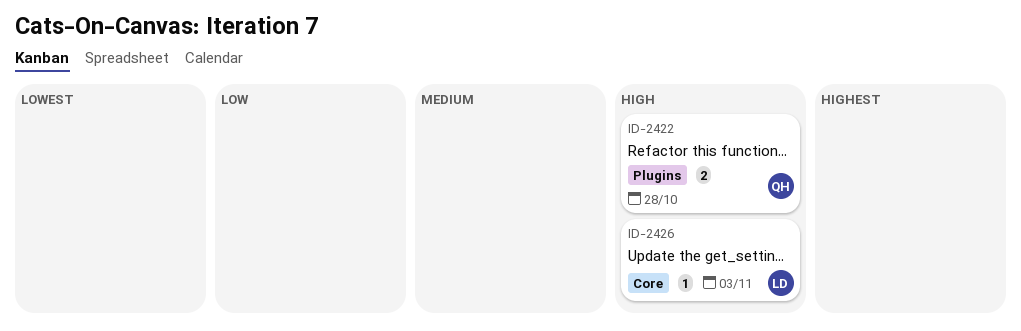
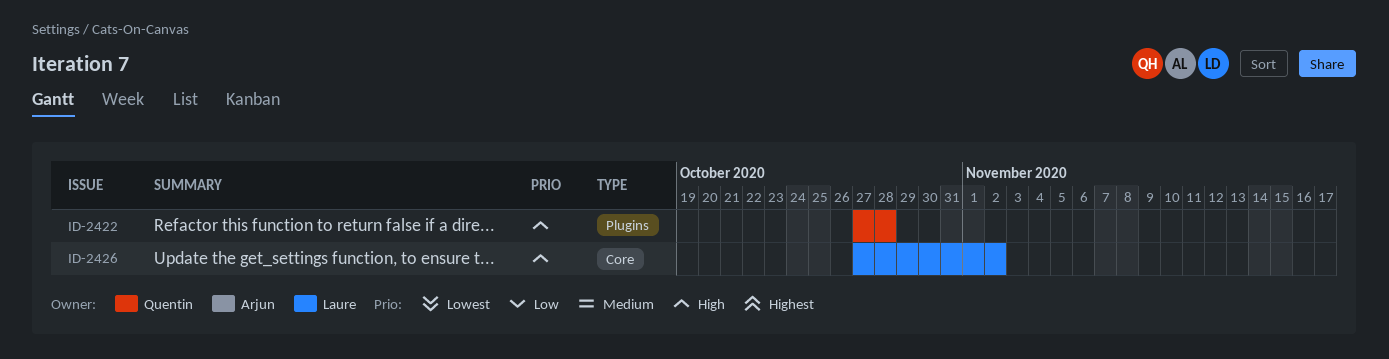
ID-2426, due: Nov 3 -> Nov 2

